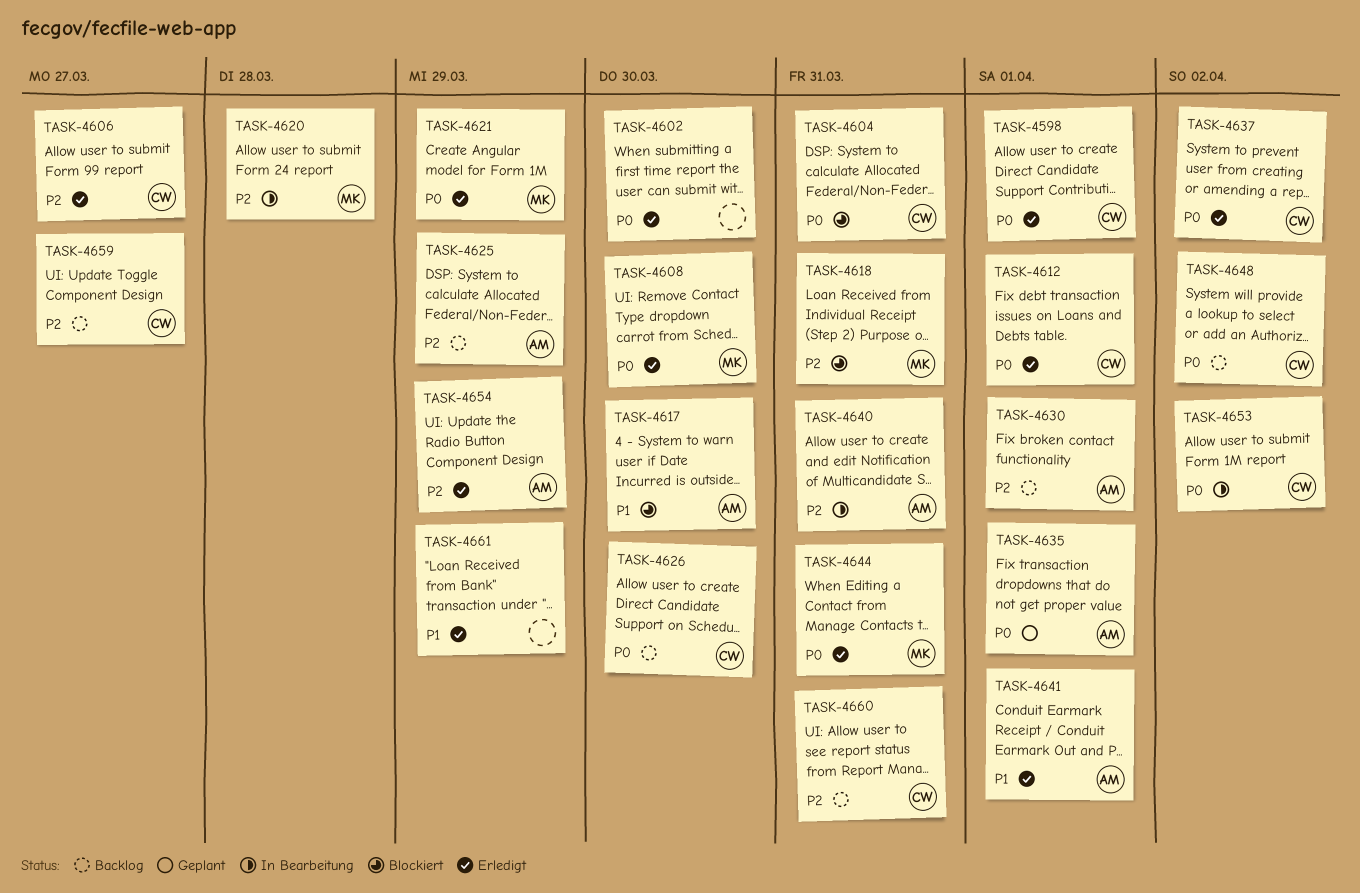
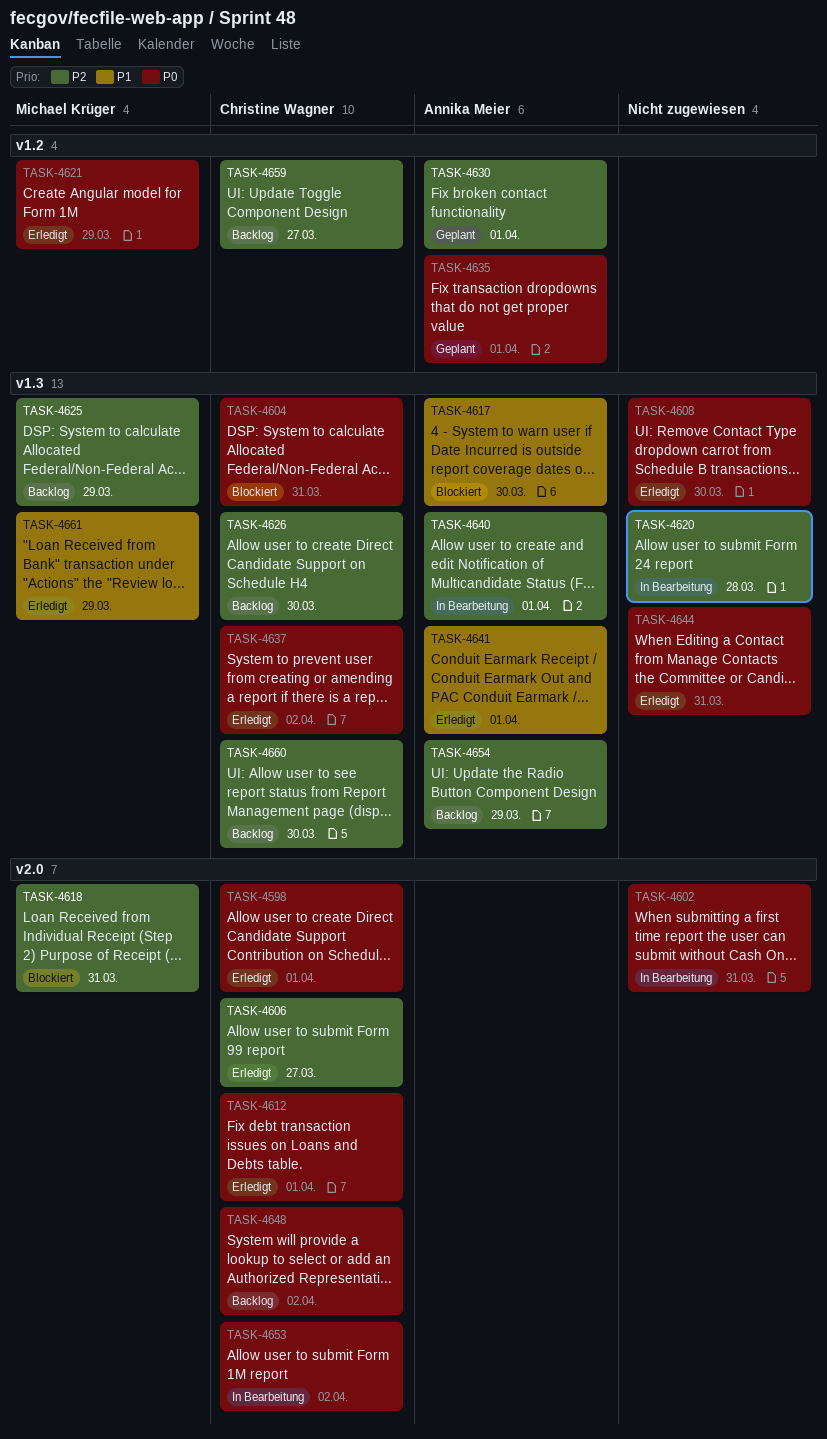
TASK-4602, status: Erledigt -> In Bearbeitung
TASK-4602, due: Mar 30 -> Mar 31
TASK-4608, owner: Michael Krüger -> none
TASK-4620, owner: Michael Krüger -> none
TASK-4625, owner: Annika Meier -> Michael Krüger
TASK-4626, priority: P0 -> P2
TASK-4630, status: Backlog -> Geplant
TASK-4640, due: Mar 31 -> Apr 1
TASK-4644, owner: Michael Krüger -> none
TASK-4654, status: Erledigt -> Backlog
TASK-4660, due: Mar 31 -> Mar 30
TASK-4661, owner: none -> Michael Krüger

